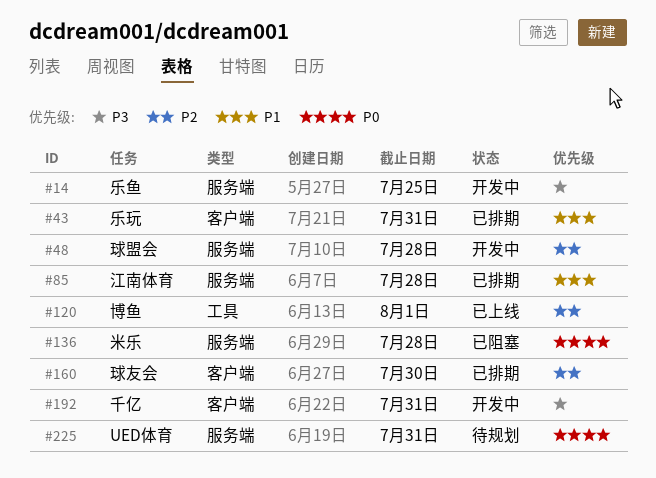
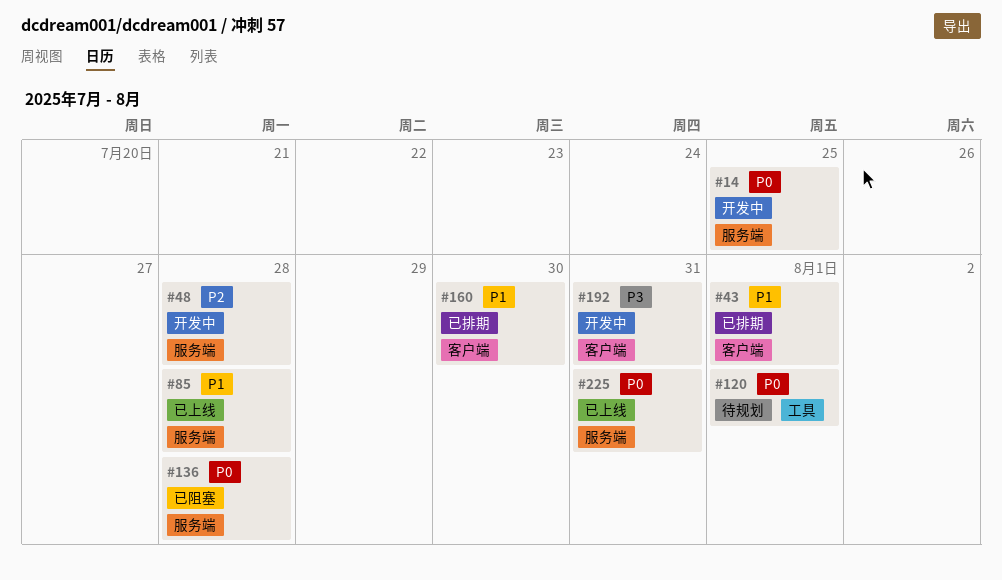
#14, priority: P3 -> P0
#43, due: Jul 31 -> Aug 1
#85, status: 已排期 -> 已上线
#120, status: 已上线 -> 待规划
#120, priority: P2 -> P0
#160, priority: P2 -> P1
#225, status: 待规划 -> 已上线

